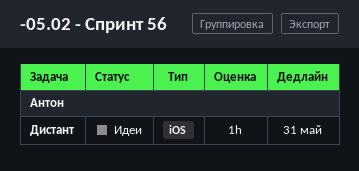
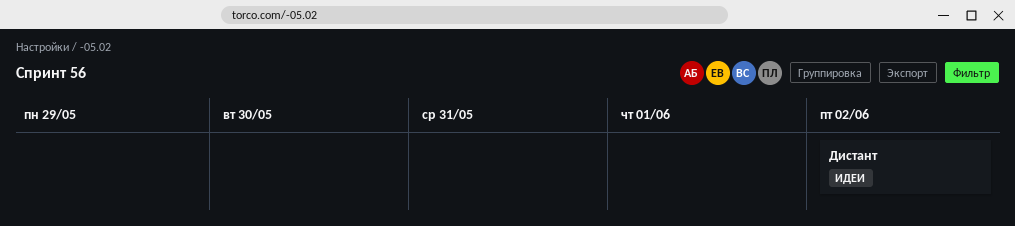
Дистант, due: May 31 -> Jun 2

